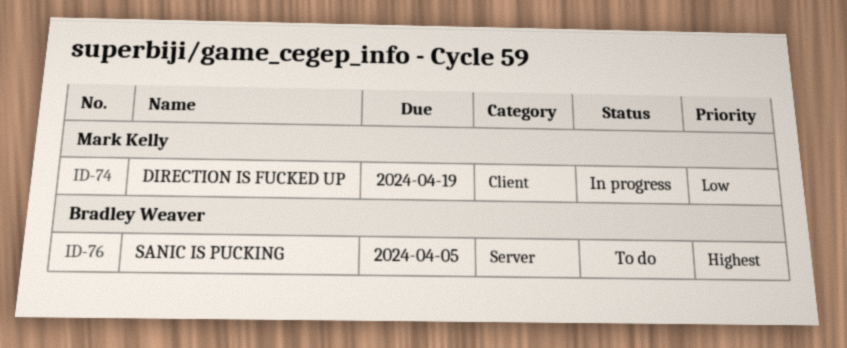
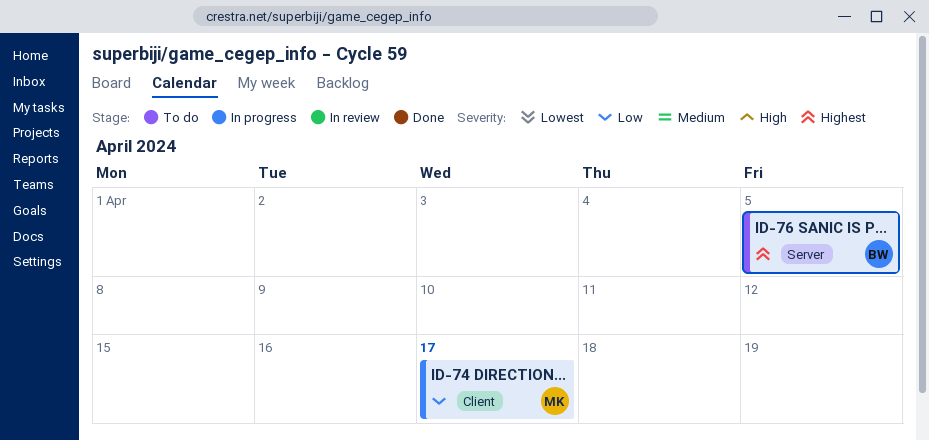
ID-74, due: Apr 19 -> Apr 17

